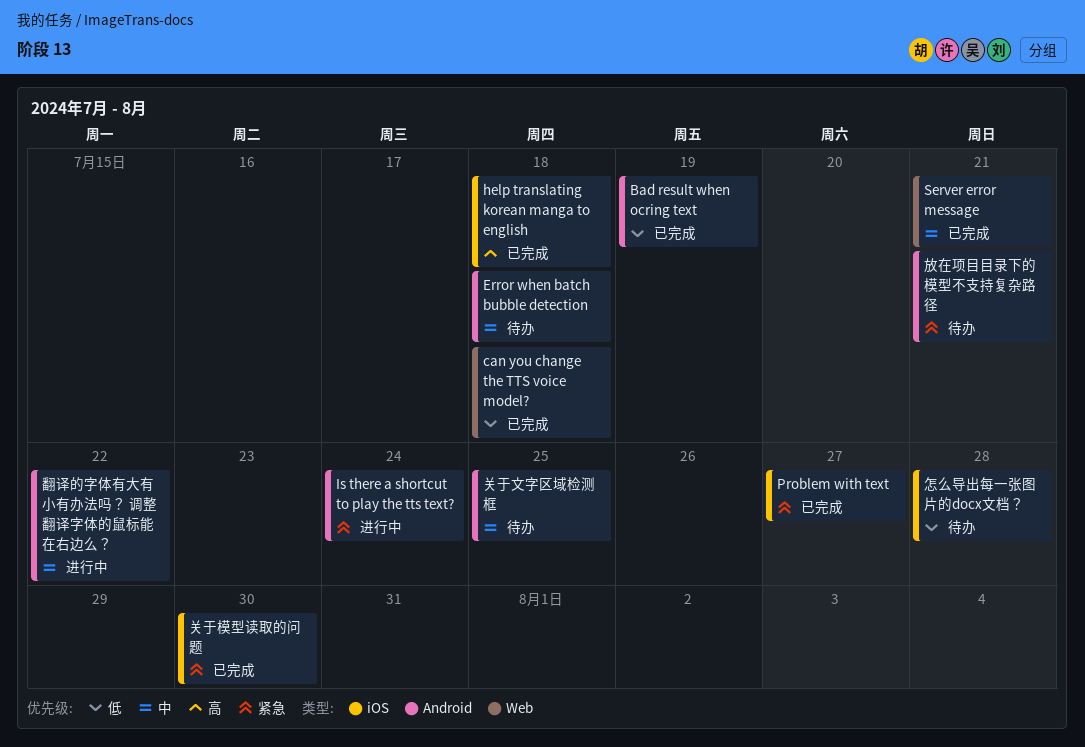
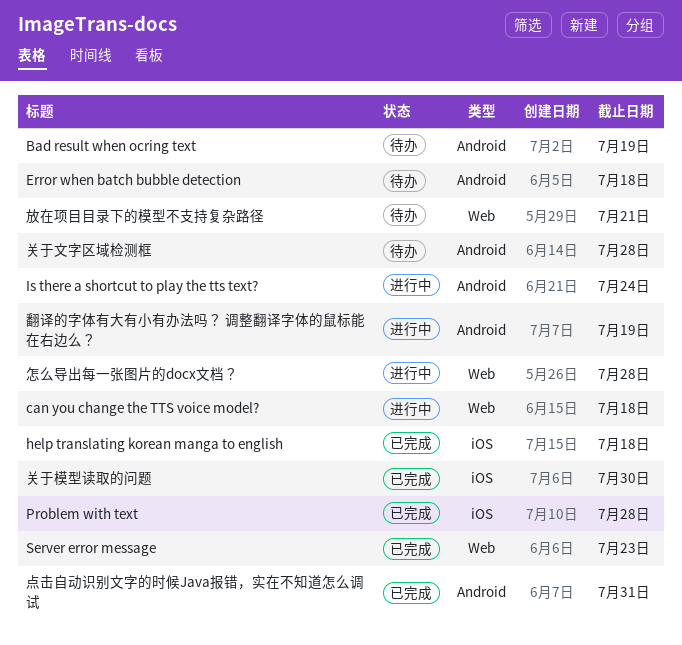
Bad result when ocring text, status: 已完成 -> 待办
can you change the TTS voice model?, status: 已完成 -> 进行中
Problem with text, due: Jul 27 -> Jul 28
Server error message, due: Jul 21 -> Jul 23
关于文字区域检测框, due: Jul 25 -> Jul 28
怎么导出每一张图片的docx文档？, status: 待办 -> 进行中
怎么导出每一张图片的docx文档？, label: iOS -> Web
放在项目目录下的模型不支持复杂路径, label: Android -> Web
点击自动识别文字的时候Java报错，实在不知道怎么调试: none -> present
翻译的字体有大有小有办法吗？ 调整翻译字体的鼠标能在右边么？, due: Jul 22 -> Jul 19

